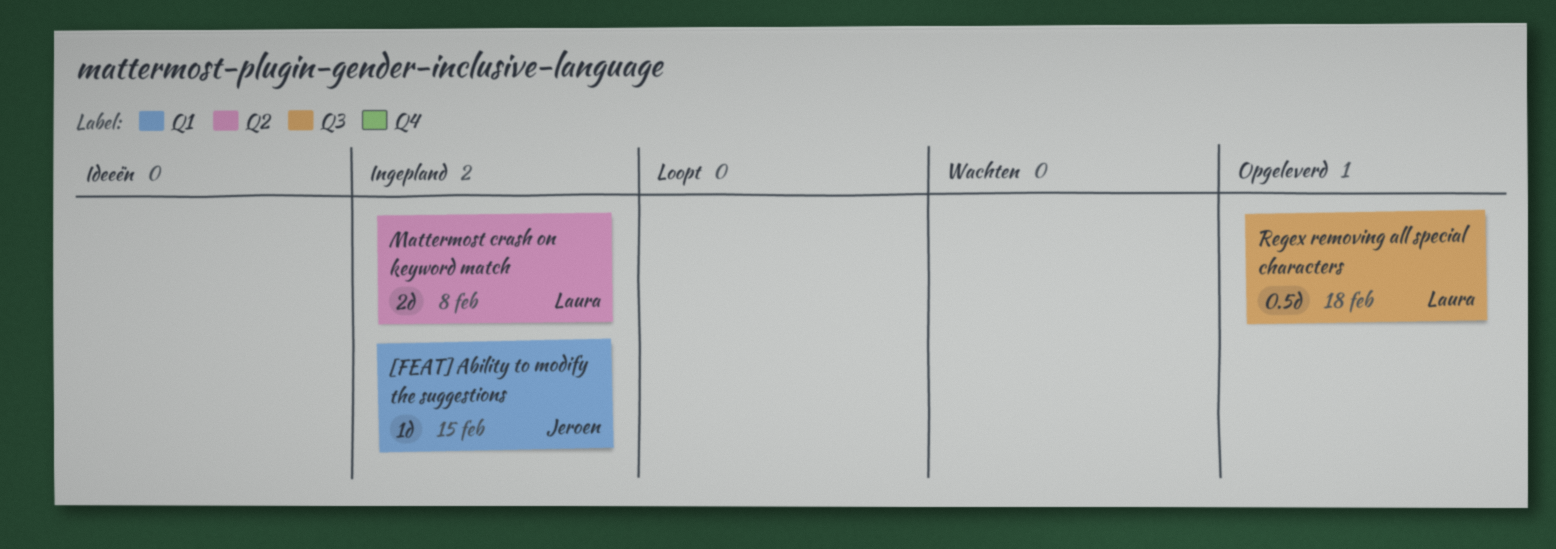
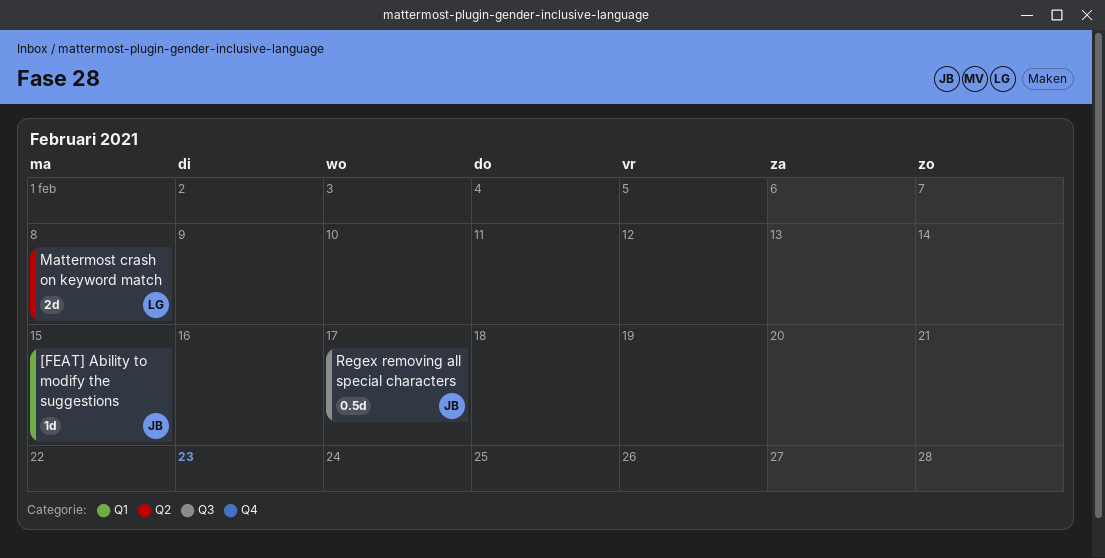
Regex removing all special characters, owner: Laura -> Jeroen
Regex removing all special characters, due: Feb 18 -> Feb 17

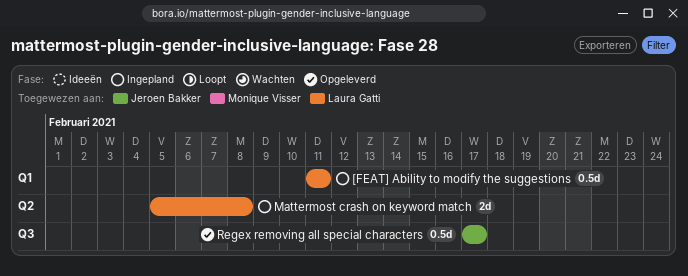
[FEAT] Ability to modify the suggestions, owner: Jeroen Bakker -> Laura Gatti
[FEAT] Ability to modify the suggestions, estimate: 1d -> 0.5d
[FEAT] Ability to modify the suggestions, due: Feb 15 -> Feb 11

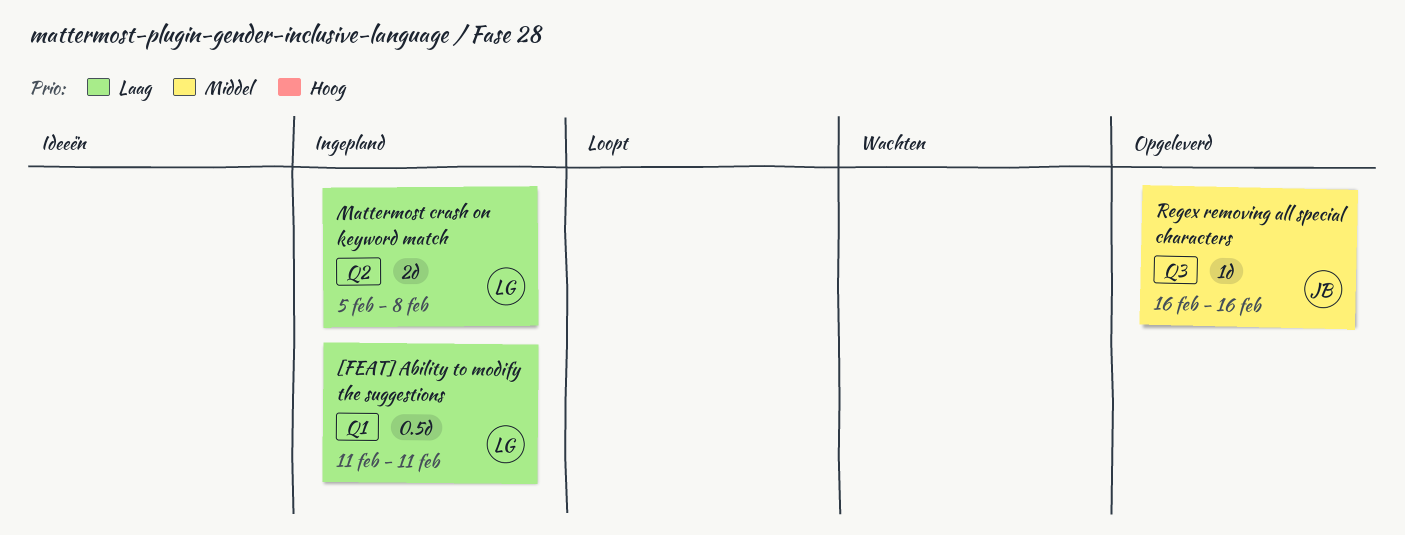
Regex removing all special characters, estimate: 0.5d -> 1d
Regex removing all special characters, start: Feb 17 -> Feb 16
Regex removing all special characters, due: Feb 17 -> Feb 16

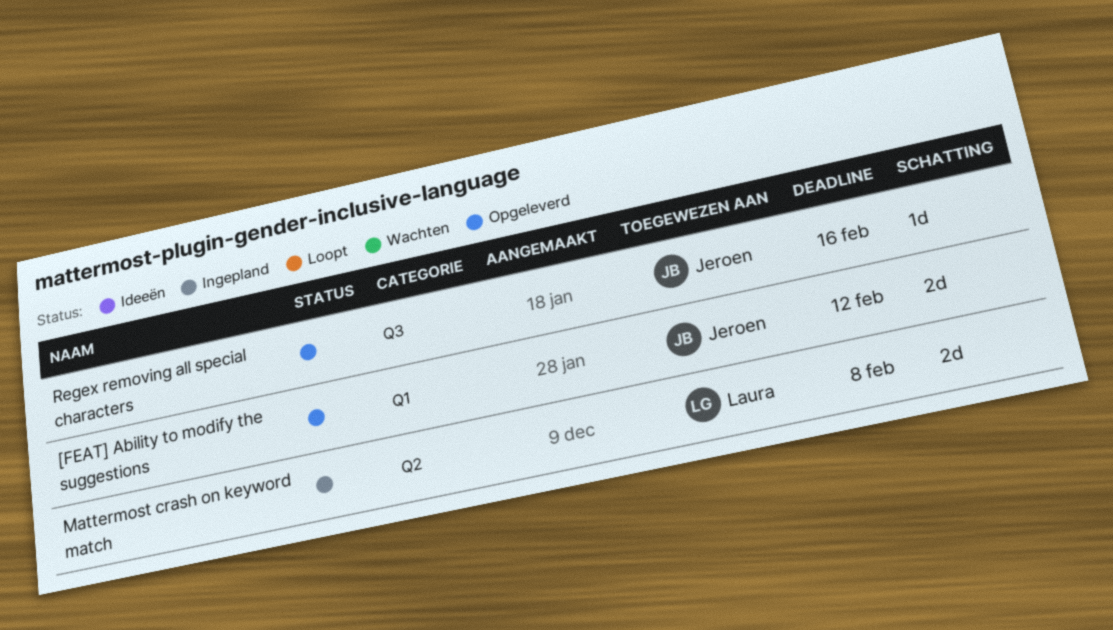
[FEAT] Ability to modify the suggestions, status: Ingepland -> Opgeleverd
[FEAT] Ability to modify the suggestions, owner: Laura -> Jeroen
[FEAT] Ability to modify the suggestions, estimate: 0.5d -> 2d
[FEAT] Ability to modify the suggestions, due: Feb 11 -> Feb 12

